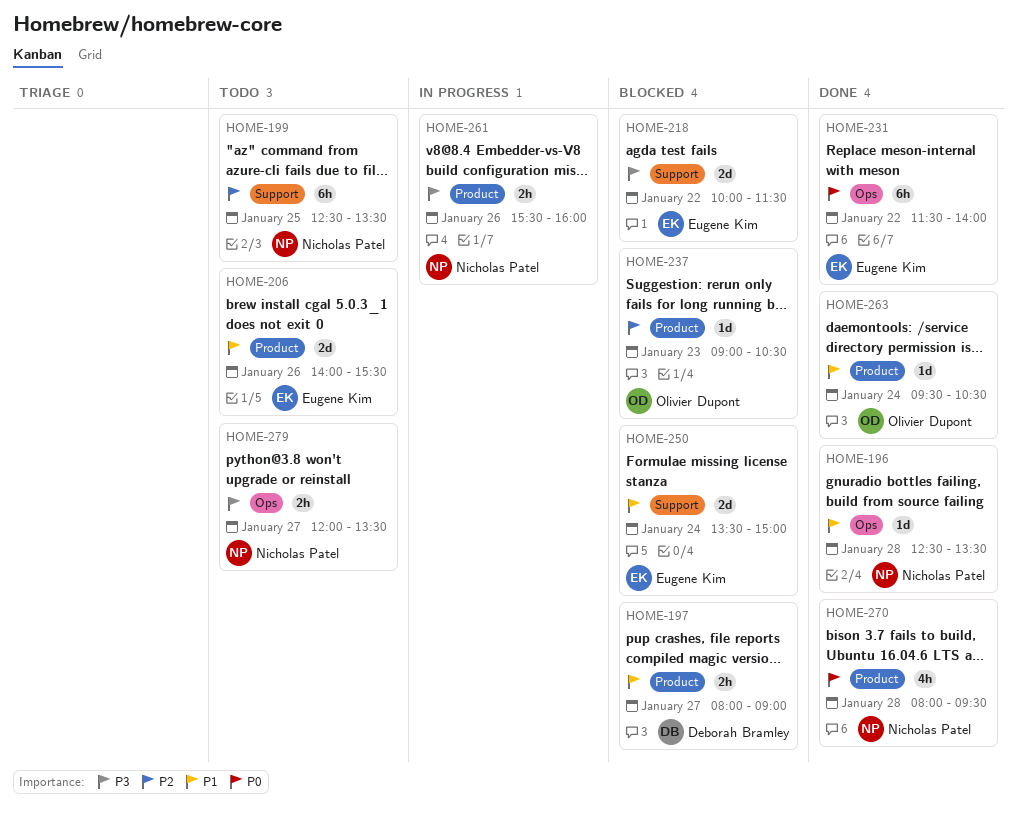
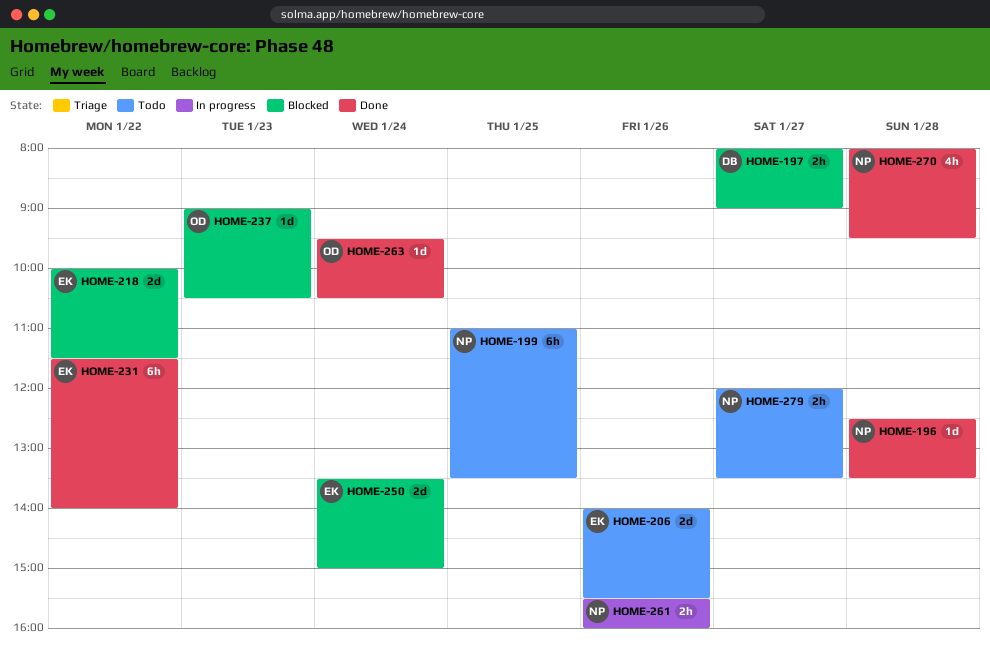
HOME-199, begins: 12:30 -> 11:00

